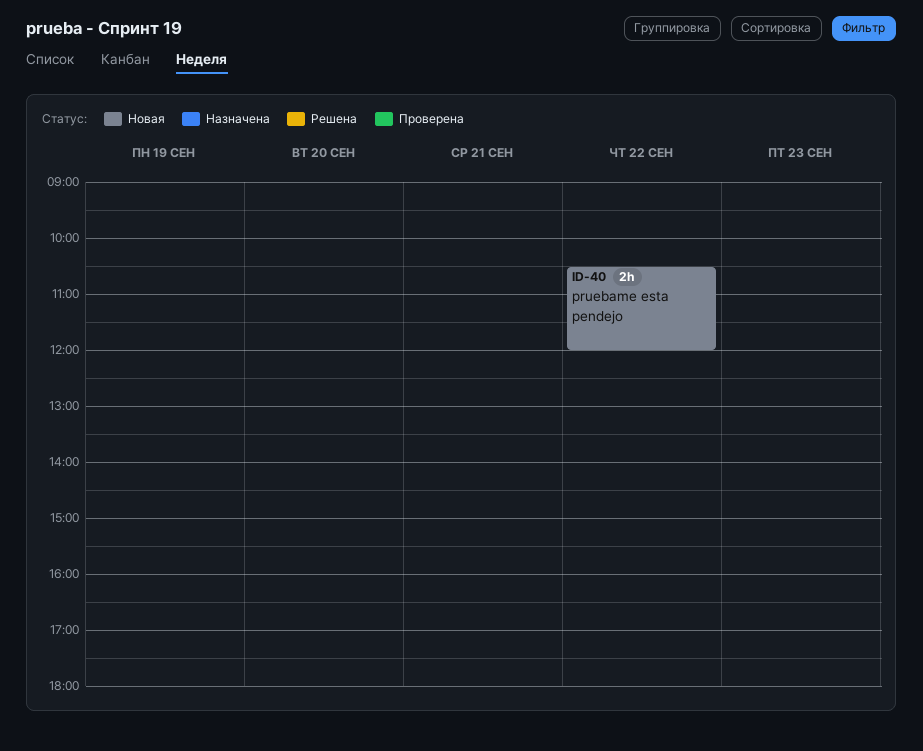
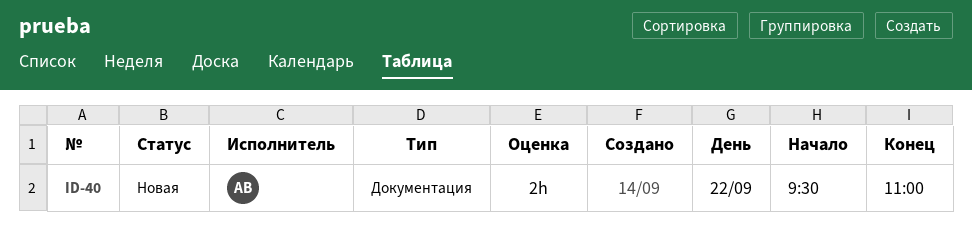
ID-40, begins: 10:30 -> 09:30
ID-40, ends: 12:00 -> 11:00

